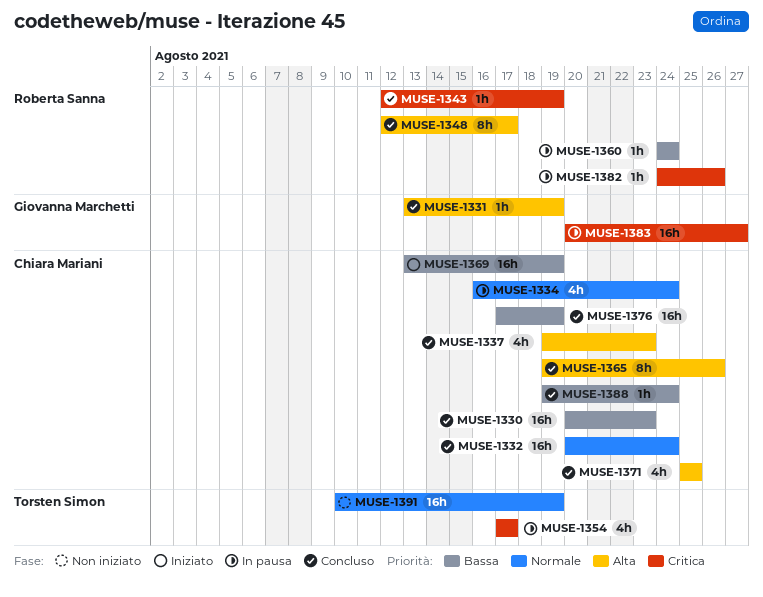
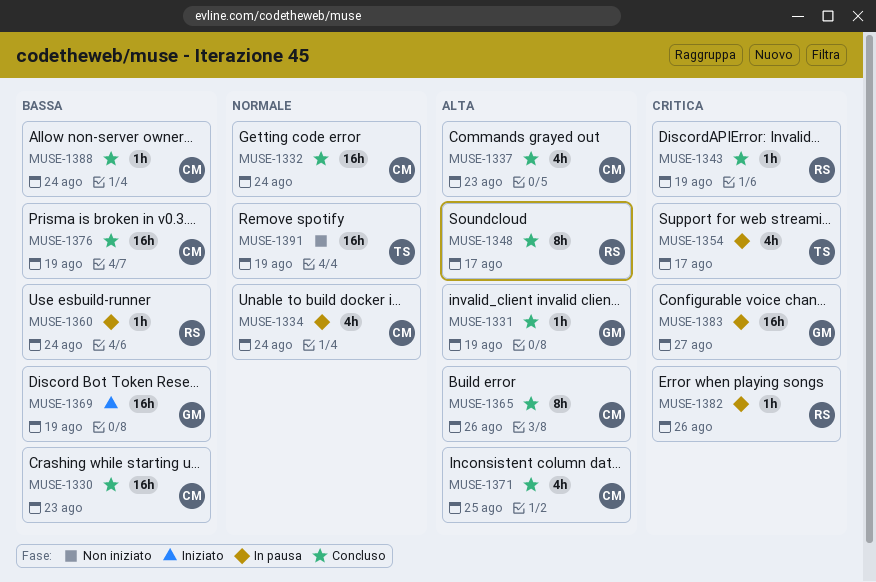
MUSE-1369, owner: Chiara Mariani -> Giovanna Marchetti

